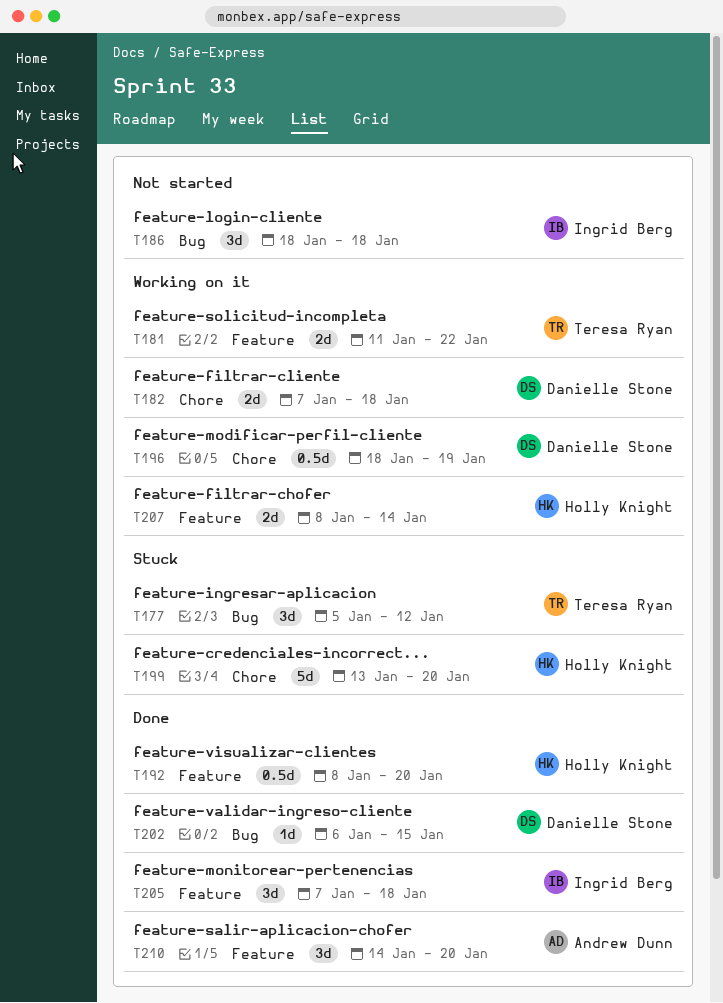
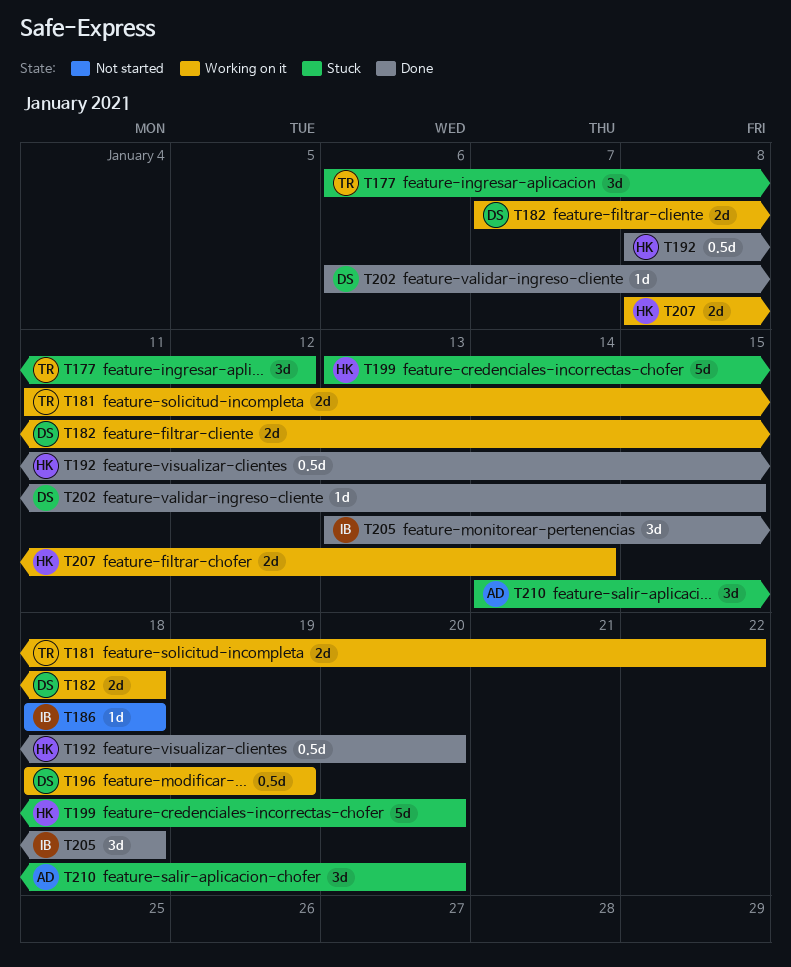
T177, start: Jan 5 -> Jan 6
T186, estimate: 3d -> 1d
T205, start: Jan 7 -> Jan 13
T210, status: Done -> Stuck

